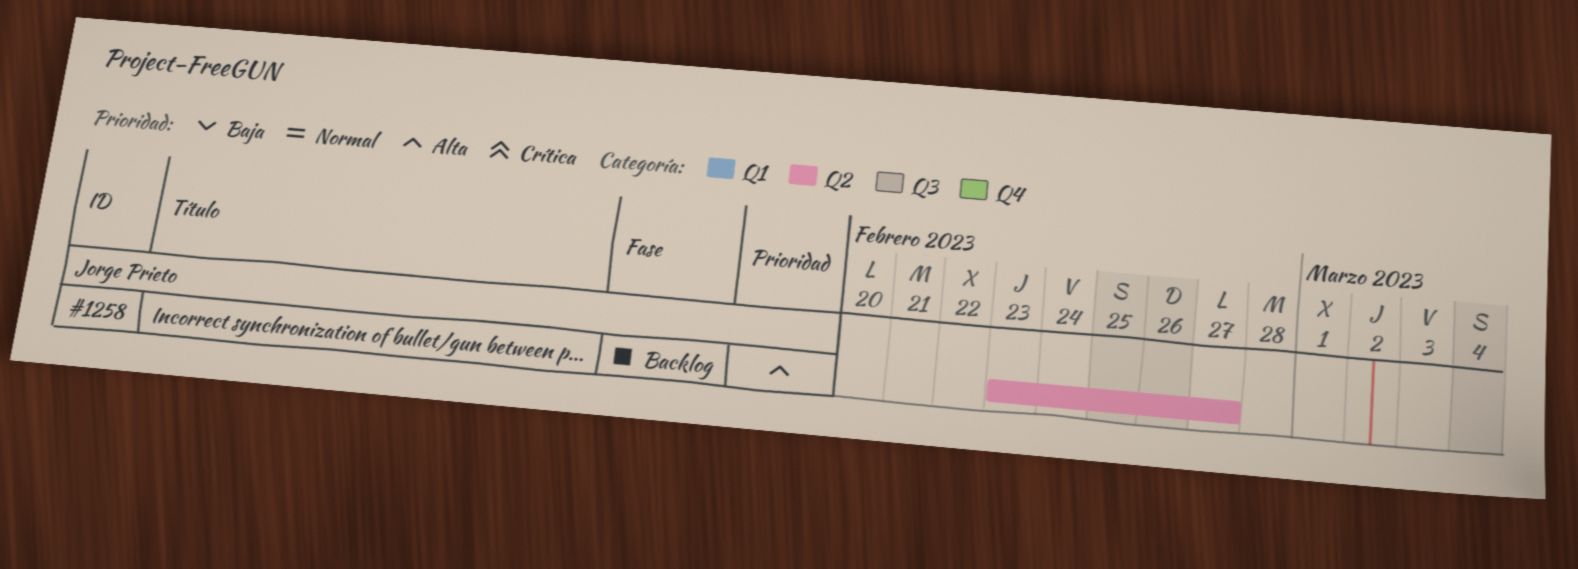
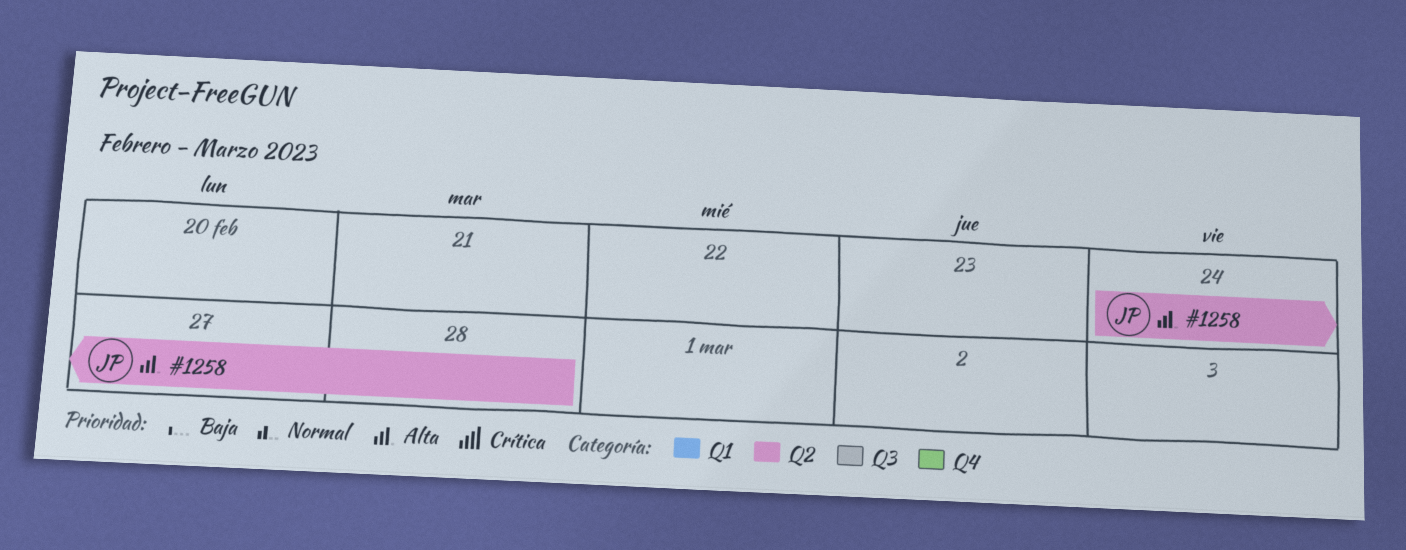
#1258, start: Feb 23 -> Feb 24
#1258, due: Feb 27 -> Feb 28

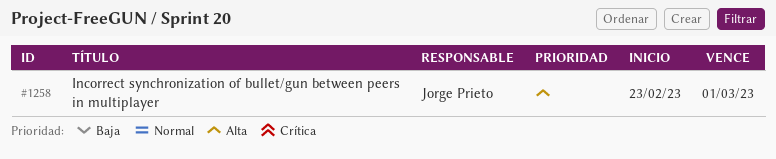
#1258, start: Feb 24 -> Feb 23
#1258, due: Feb 28 -> Mar 1

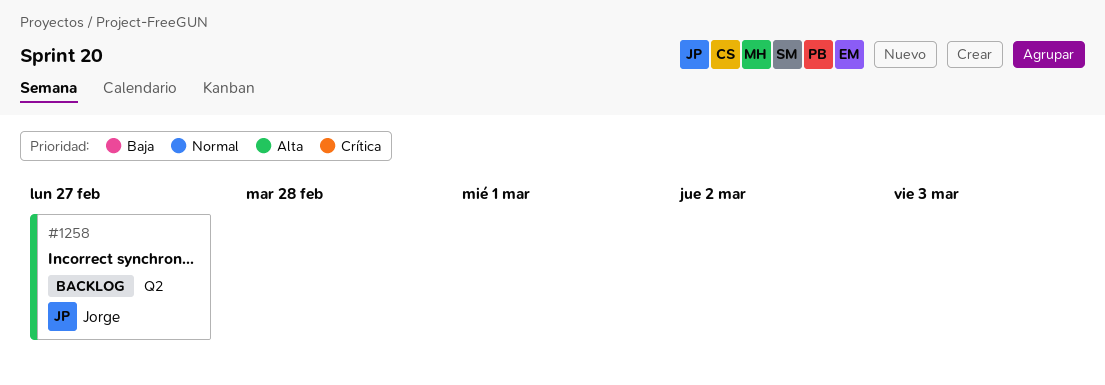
#1258, due: Mar 1 -> Feb 27

